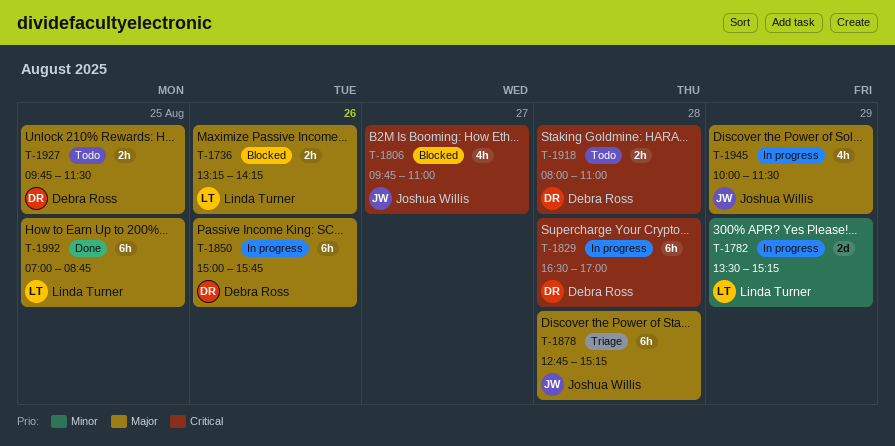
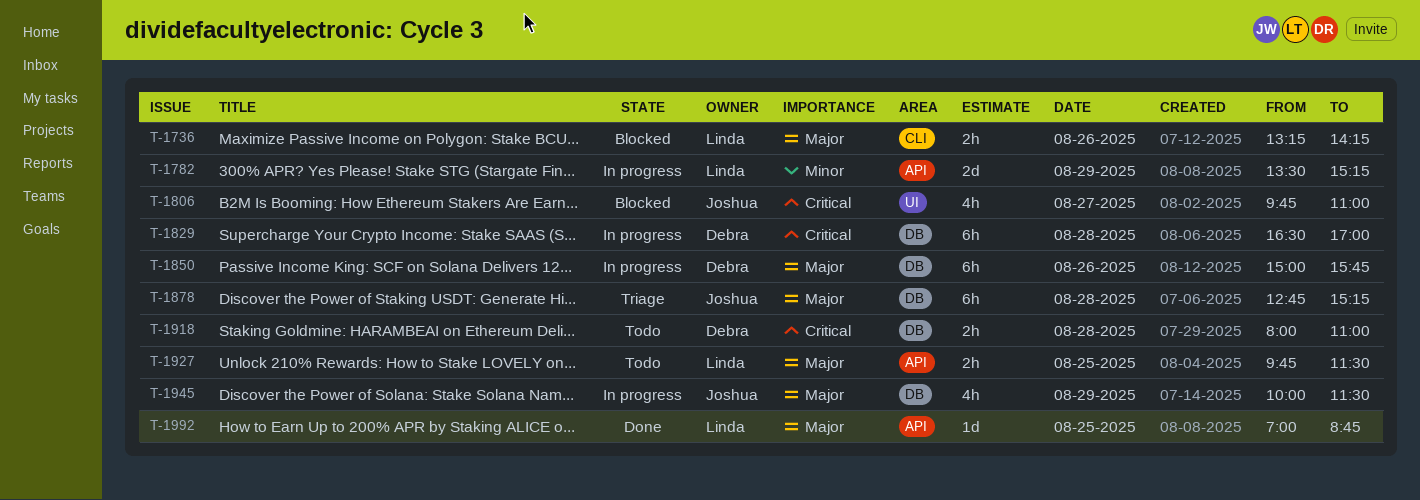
T-1927, owner: Debra Ross -> Linda Turner
T-1992, estimate: 6h -> 1d

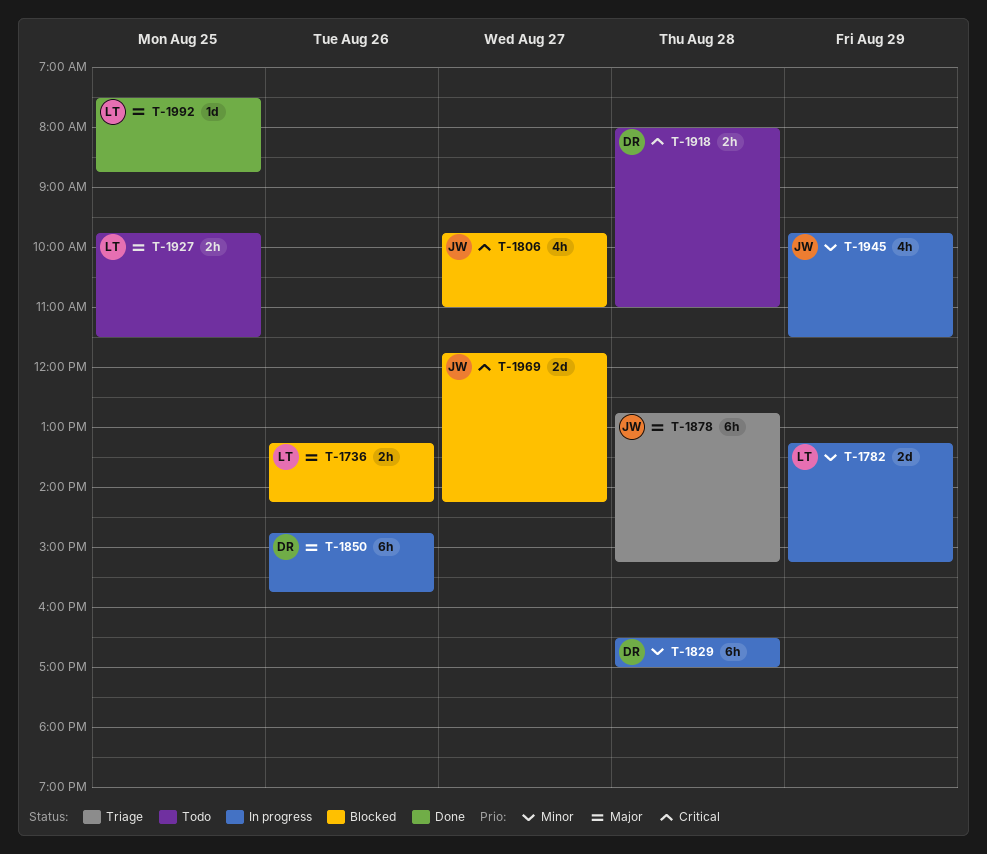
T-1782, begins: 13:30 -> 13:15
T-1829, priority: Critical -> Minor
T-1850, begins: 15:00 -> 14:45
T-1945, priority: Major -> Minor
T-1945, begins: 10:00 -> 09:45
T-1969: none -> present
T-1992, begins: 07:00 -> 07:30

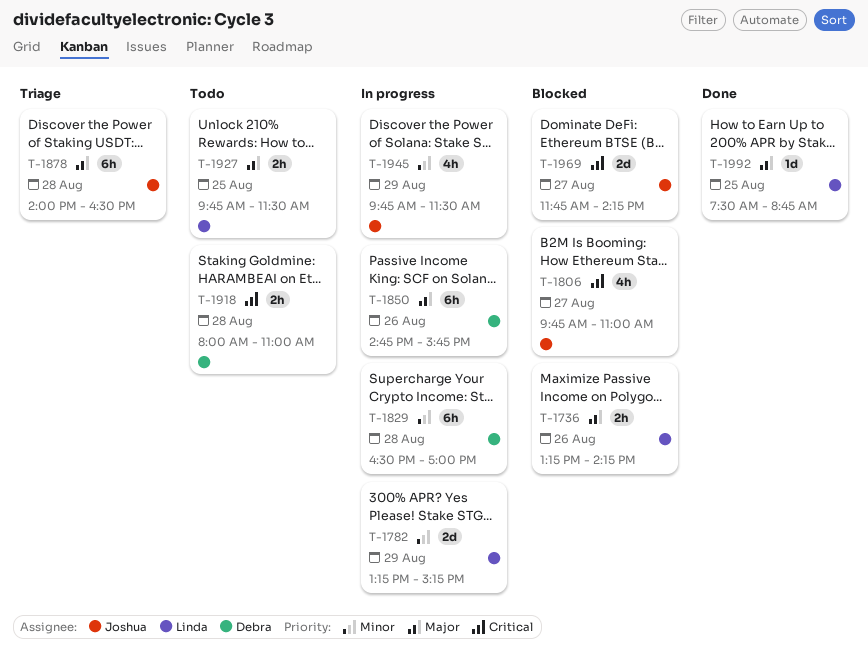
T-1878, begins: 12:45 -> 14:00
T-1878, ends: 15:15 -> 16:30

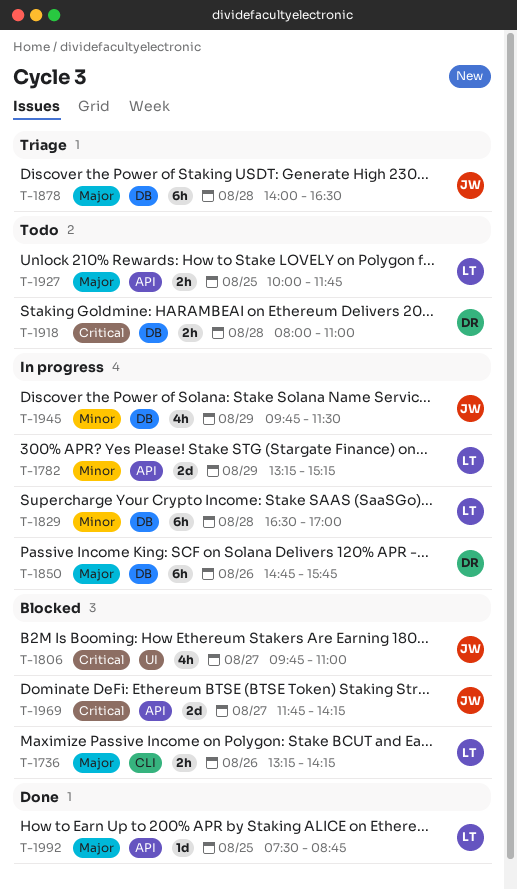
T-1829, owner: Debra -> Linda
T-1927, begins: 09:45 -> 10:00
T-1927, ends: 11:30 -> 11:45

